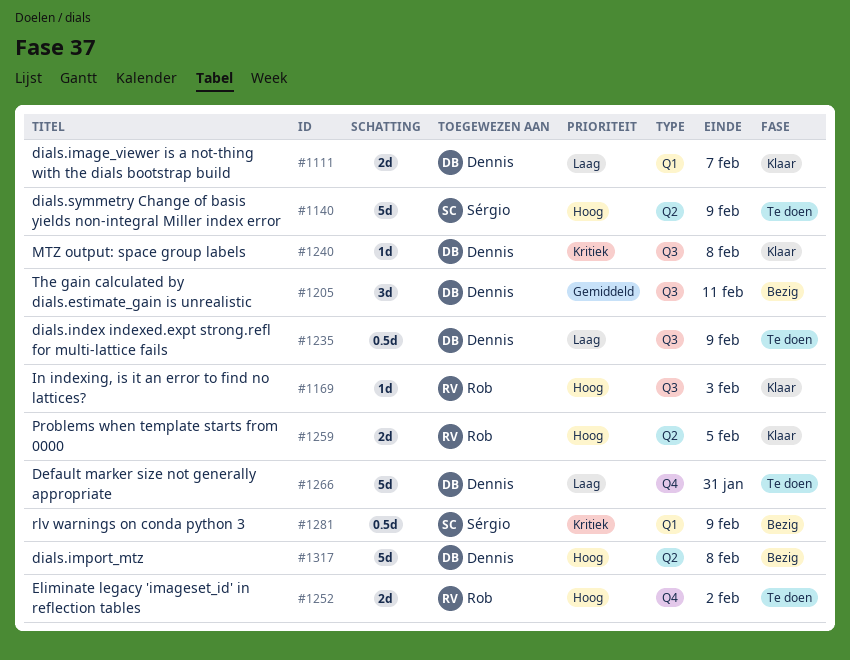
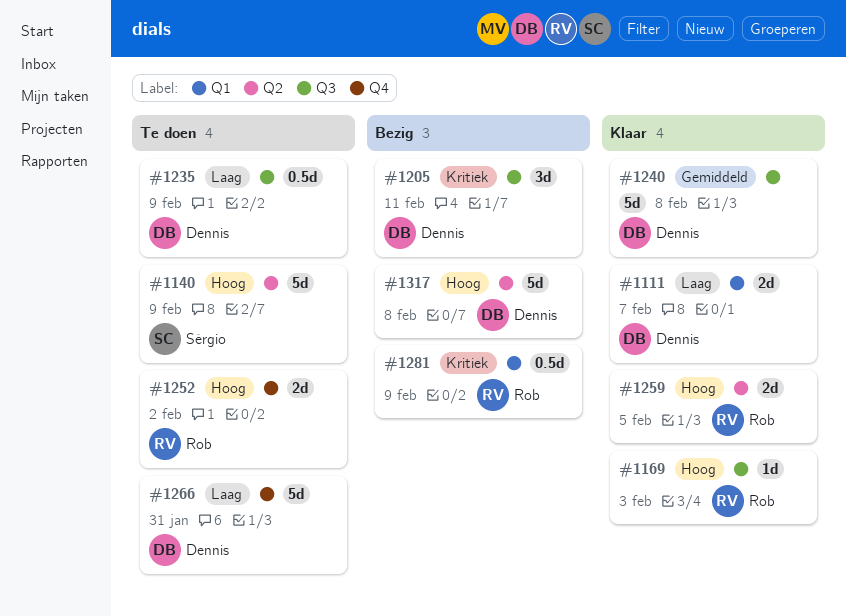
#1205, priority: Gemiddeld -> Kritiek
#1240, priority: Kritiek -> Gemiddeld
#1240, estimate: 1d -> 5d
#1281, owner: Sérgio -> Rob

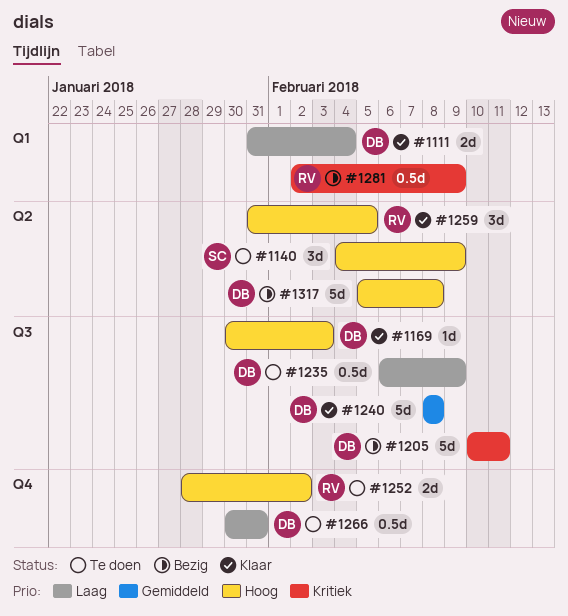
#1111, due: Feb 7 -> Feb 4
#1140, estimate: 5d -> 3d
#1169, owner: Rob -> Dennis
#1205, estimate: 3d -> 5d
#1259, estimate: 2d -> 3d
#1266, estimate: 5d -> 0.5d

